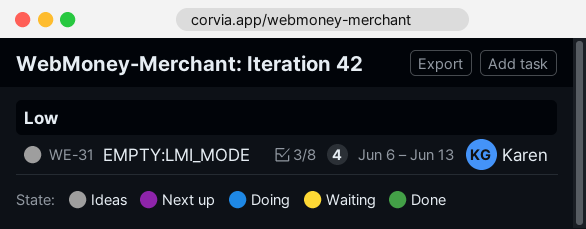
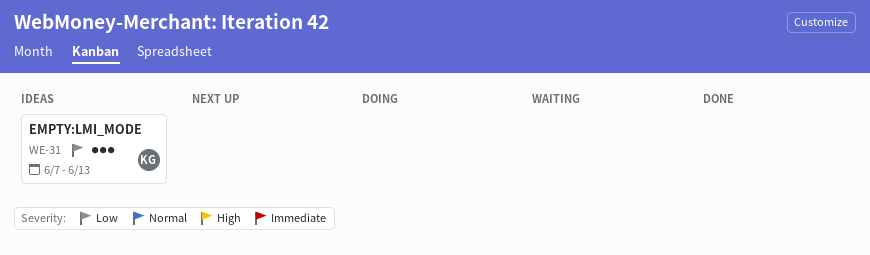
WE-31, estimate: 4 -> 3
WE-31, start: Jun 6 -> Jun 7

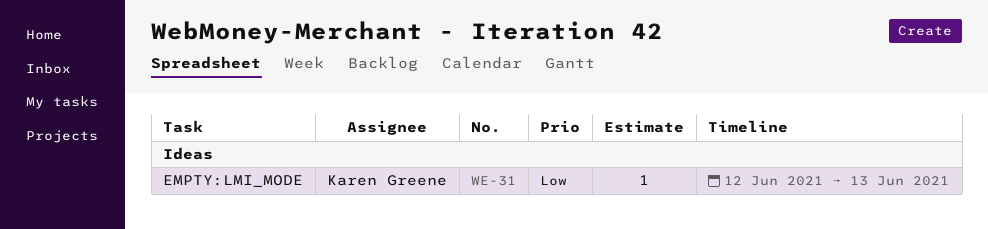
WE-31, estimate: 3 -> 1
WE-31, start: Jun 7 -> Jun 12

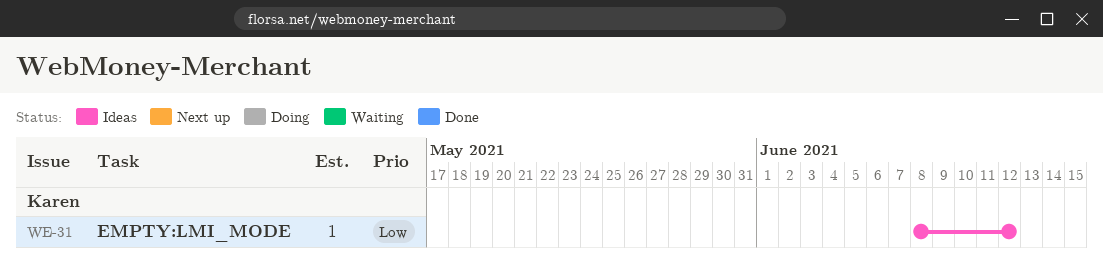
WE-31, start: Jun 12 -> Jun 8
WE-31, due: Jun 13 -> Jun 12

